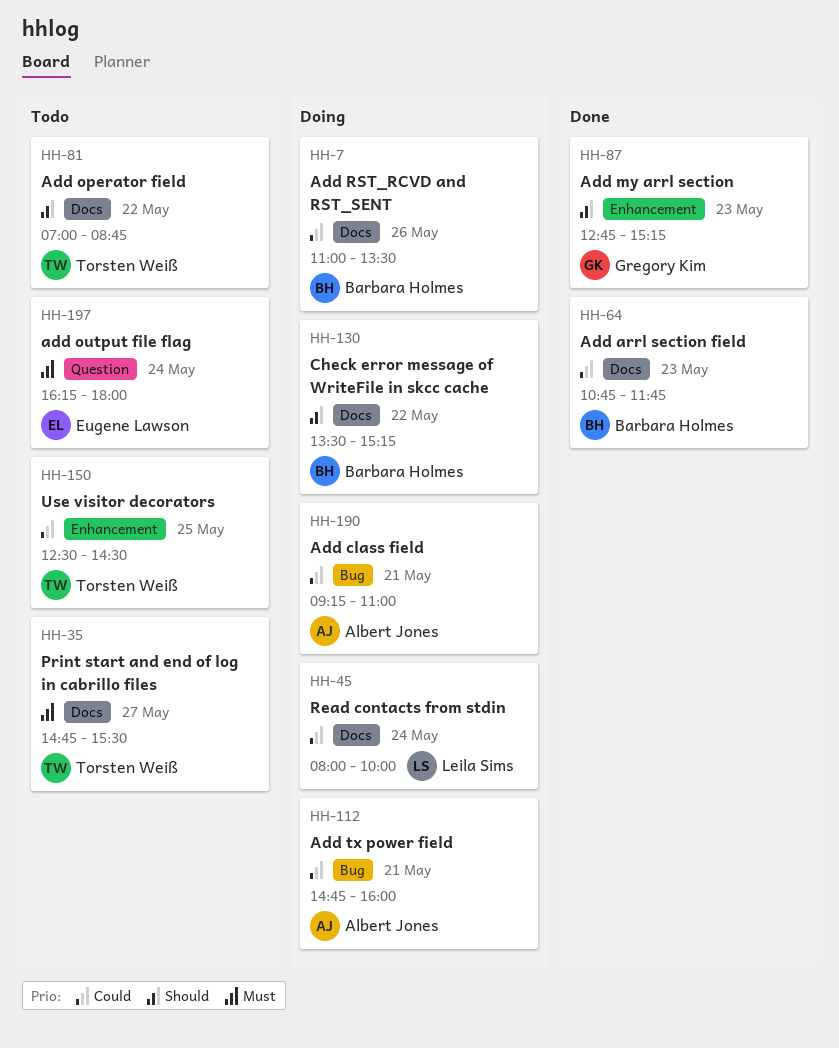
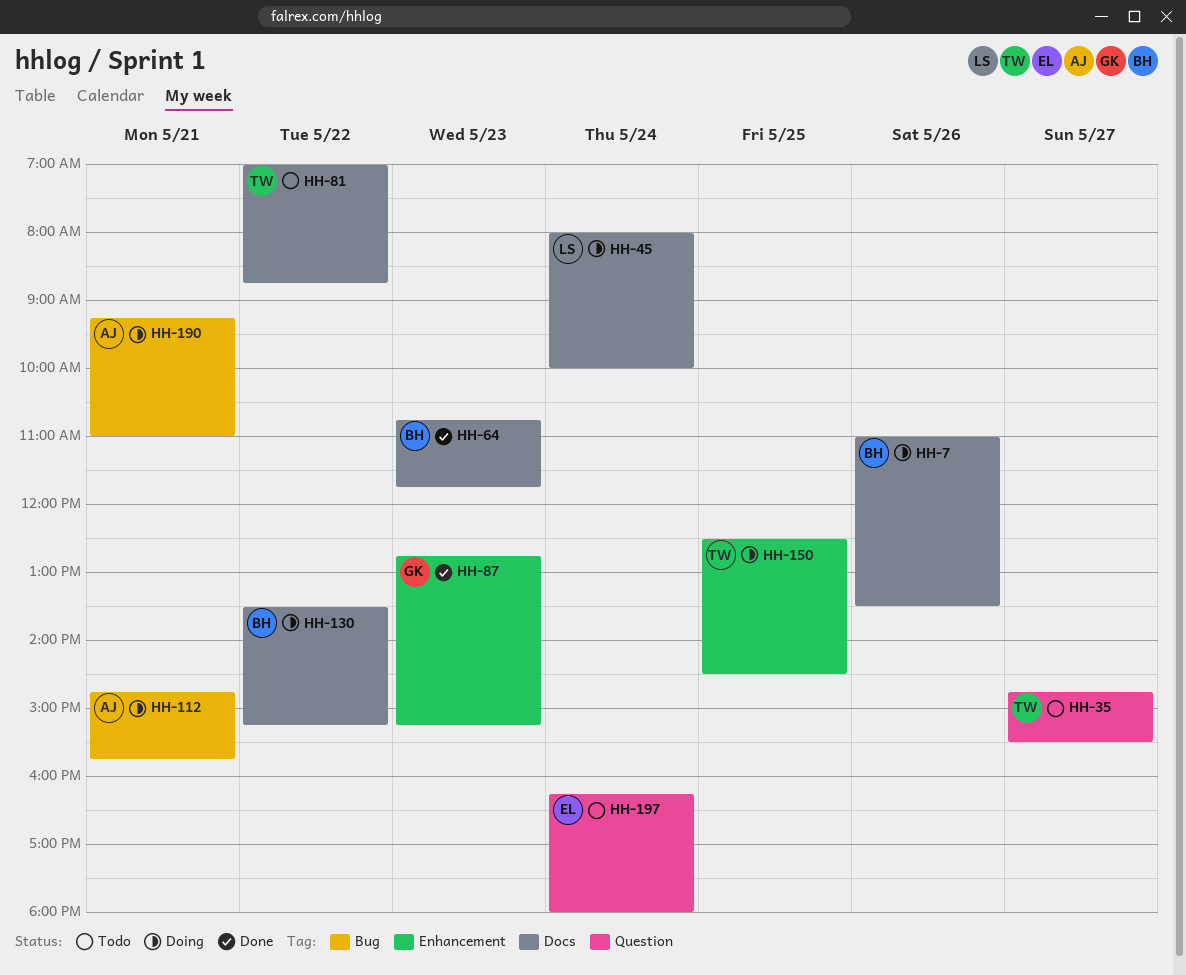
HH-35, label: Docs -> Question
HH-112, ends: 16:00 -> 15:45
HH-150, status: Todo -> Doing

